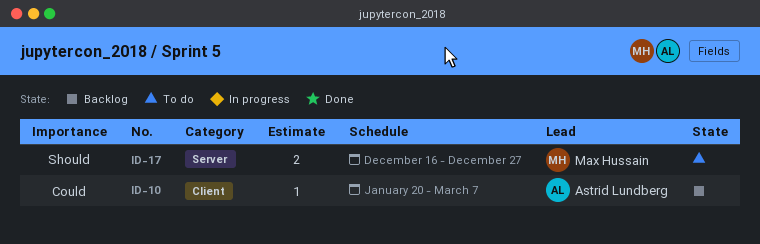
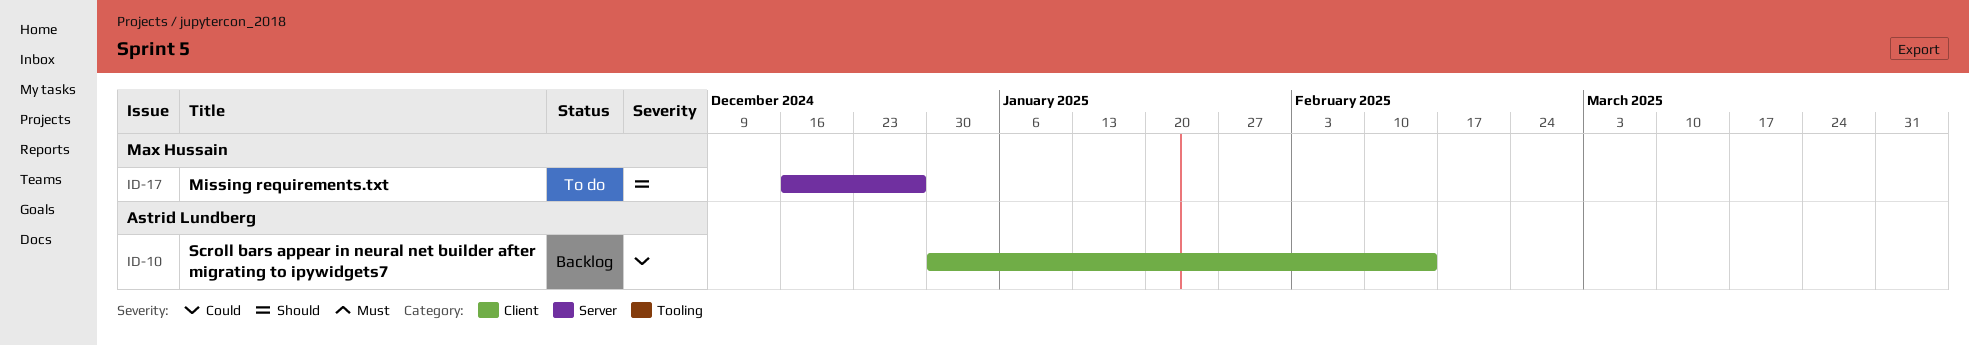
ID-10, start: Jan 20 -> Dec 30
ID-10, due: Mar 7 -> Feb 14

